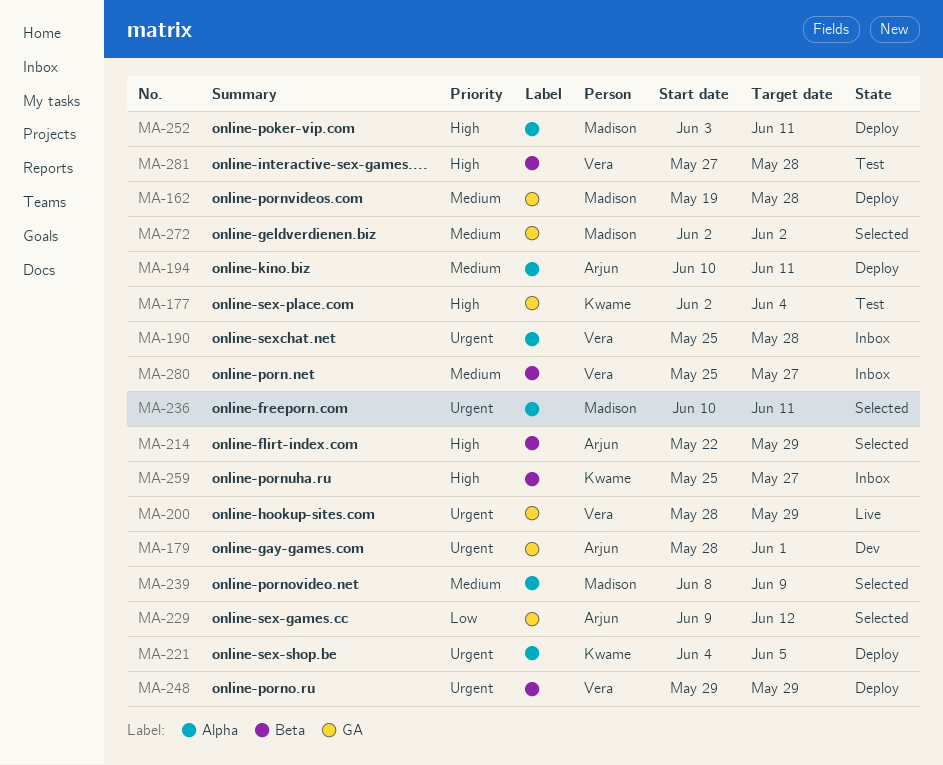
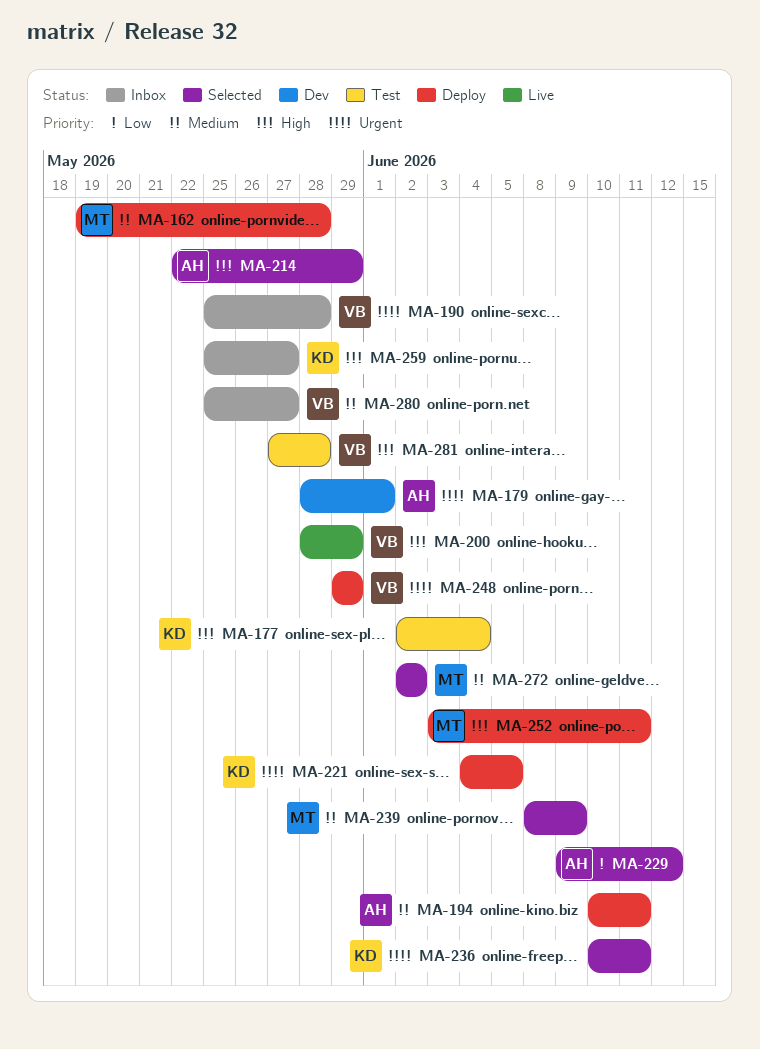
MA-200, priority: Urgent -> High
MA-236, owner: Madison -> Kwame

